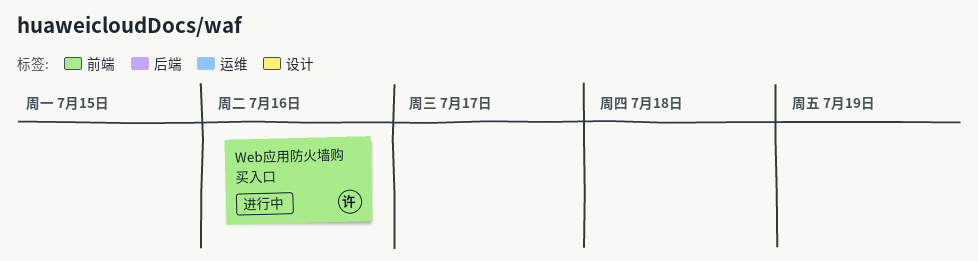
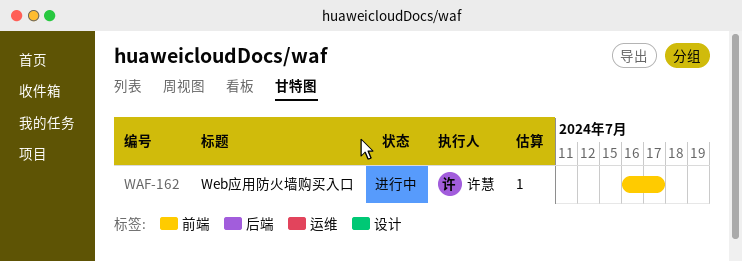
Web应用防火墙购买入口, due: Jul 16 -> Jul 17

